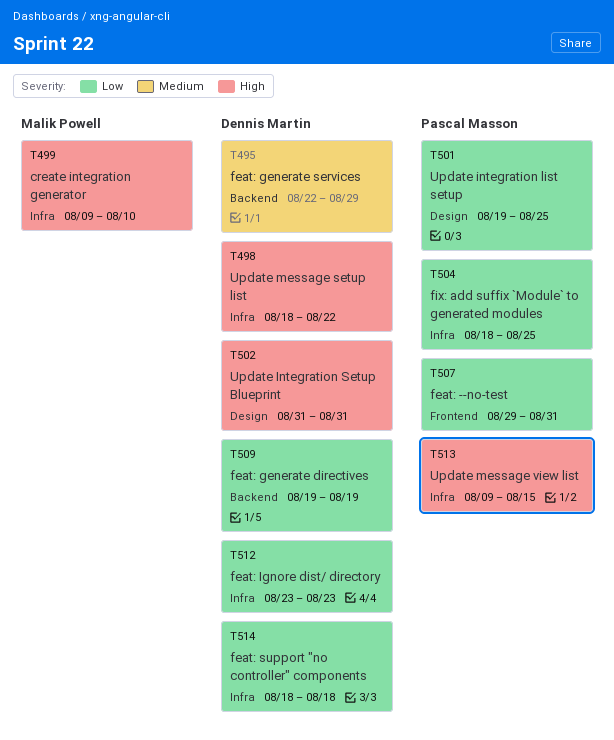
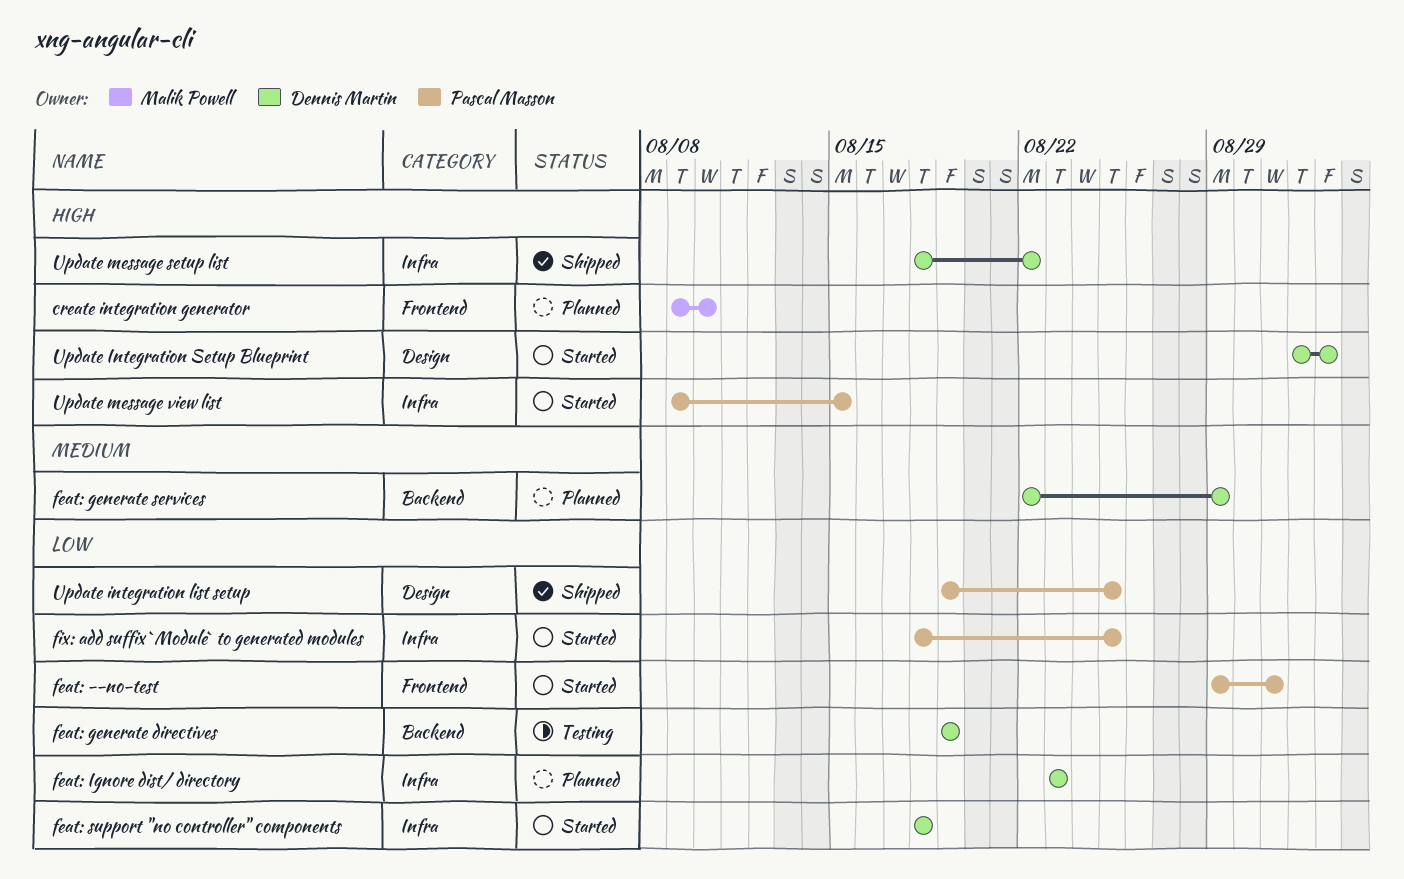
create integration generator, label: Infra -> Frontend
Update Integration Setup Blueprint, start: Aug 31 -> Sep 1
Update Integration Setup Blueprint, due: Aug 31 -> Sep 2

